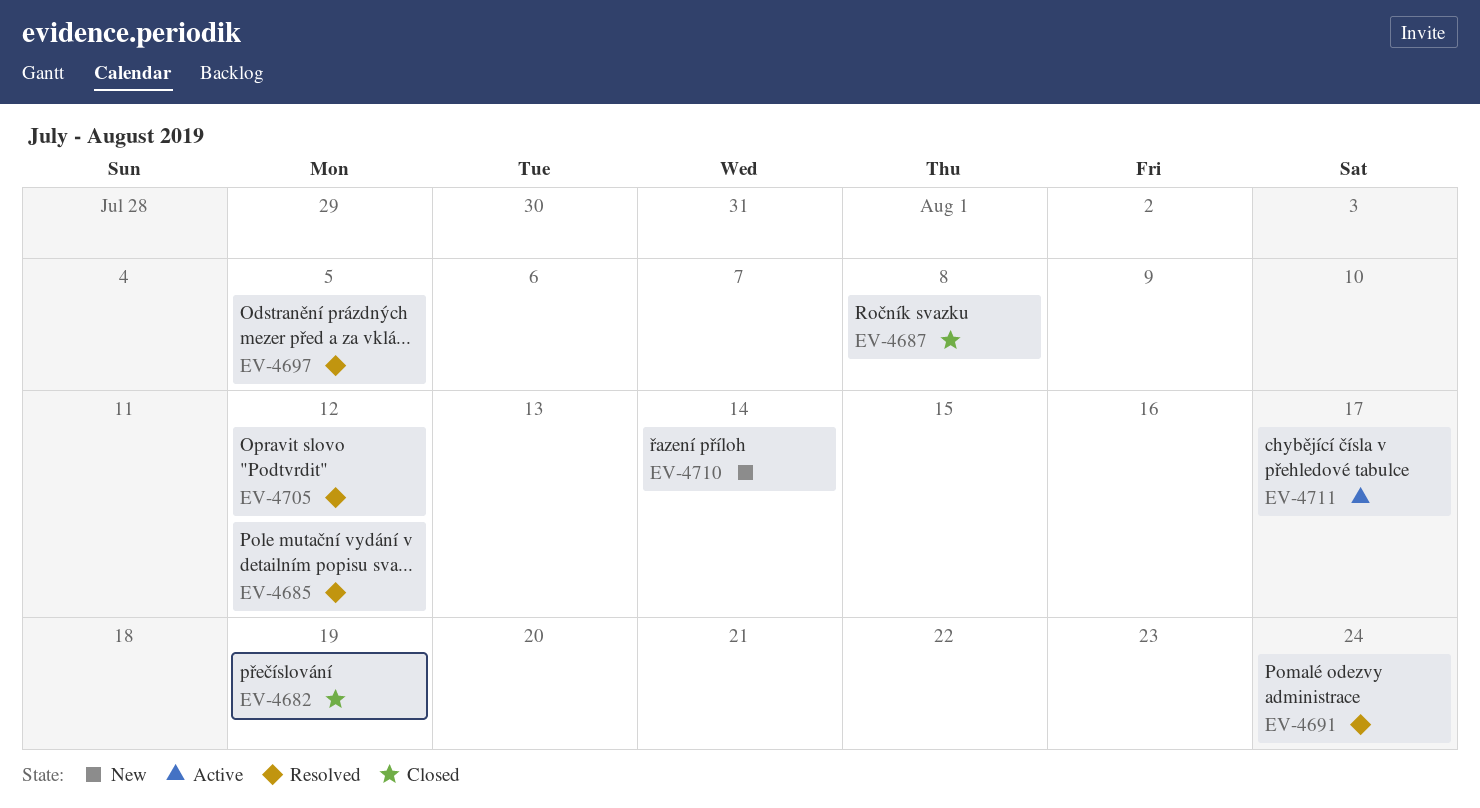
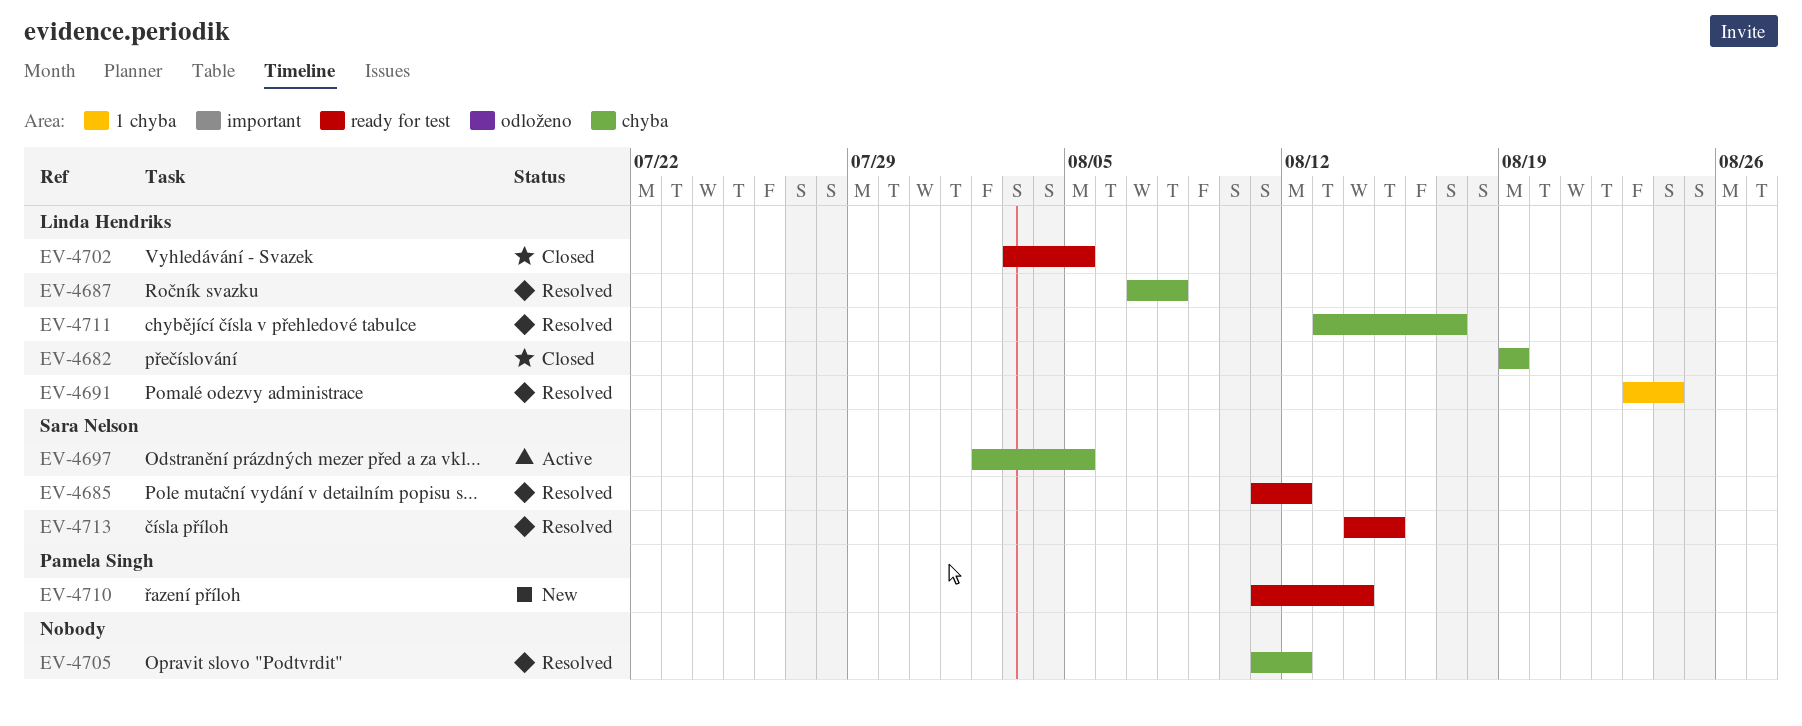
EV-4687, status: Closed -> Resolved
EV-4697, status: Resolved -> Active
EV-4702: none -> present
EV-4711, status: Active -> Resolved
EV-4713: none -> present

